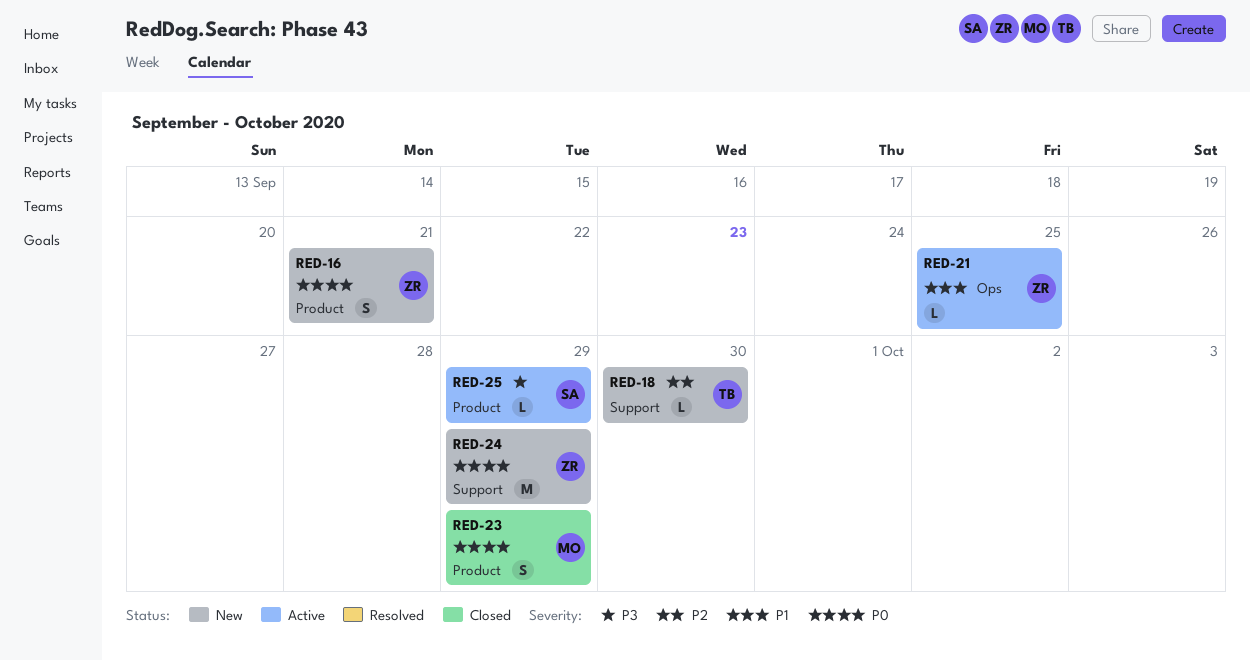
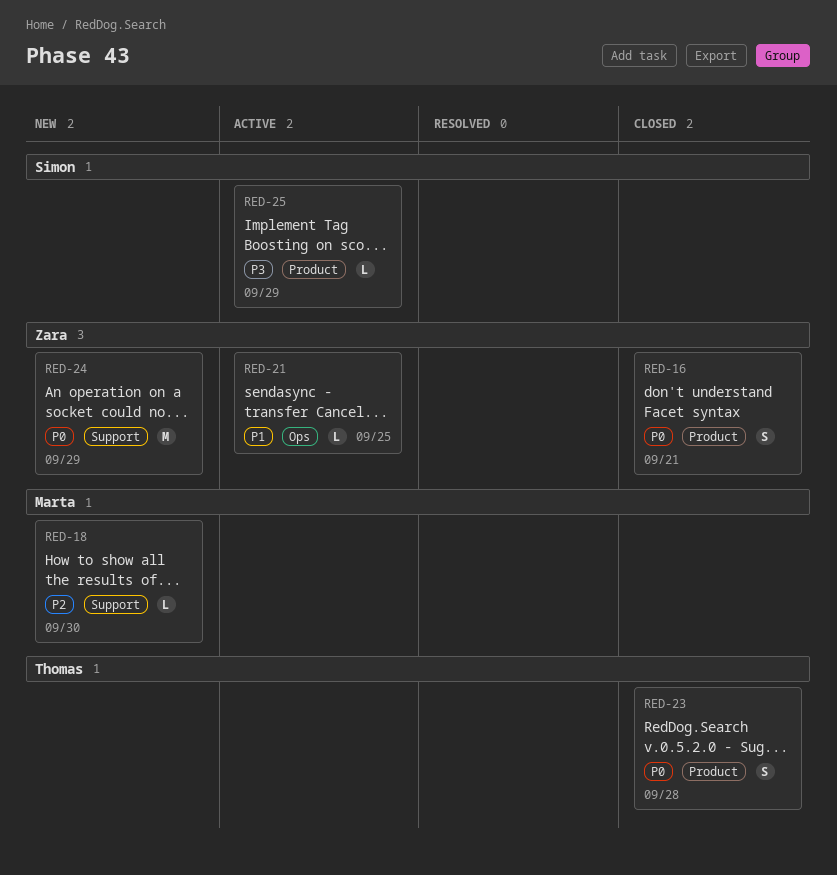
RED-16, status: New -> Closed
RED-18, owner: Thomas -> Marta
RED-23, owner: Marta -> Thomas
RED-23, due: Sep 29 -> Sep 28

